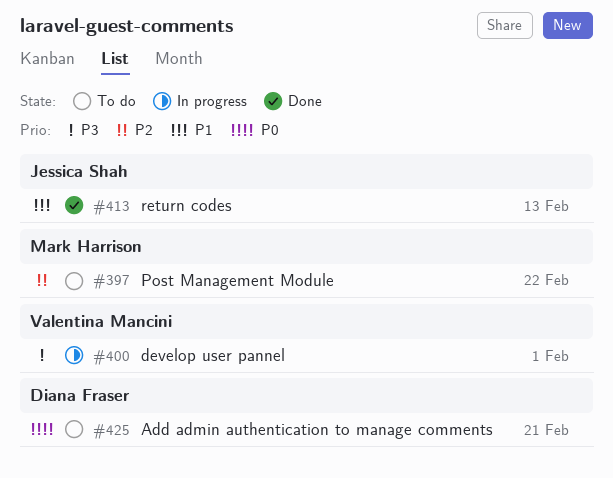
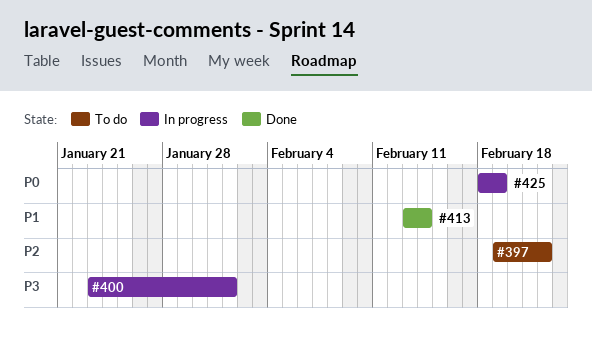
#413, due: Feb 13 -> Feb 14
#425, status: To do -> In progress
#425, due: Feb 21 -> Feb 19

